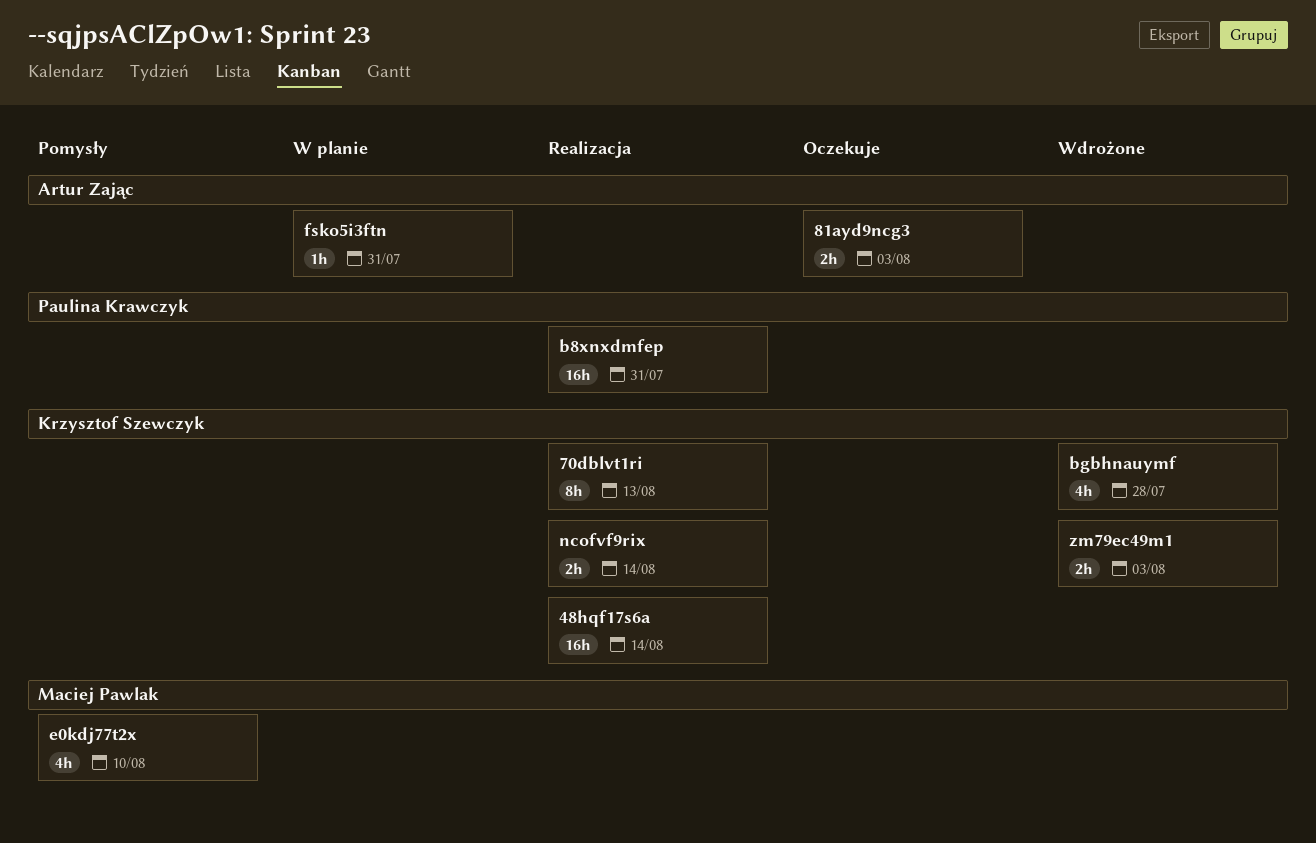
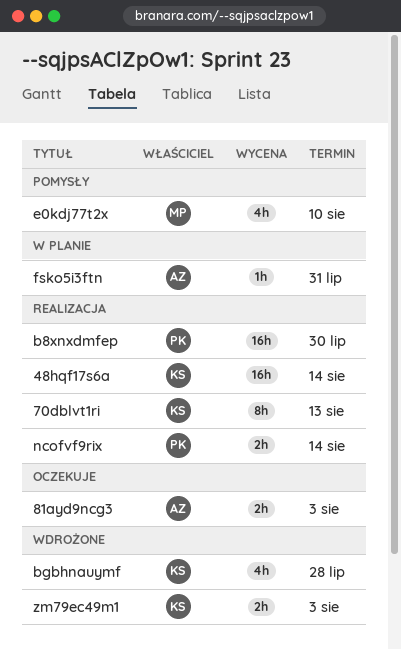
b8xnxdmfep, due: Jul 31 -> Jul 30
ncofvf9rix, owner: Krzysztof Szewczyk -> Paulina Krawczyk

